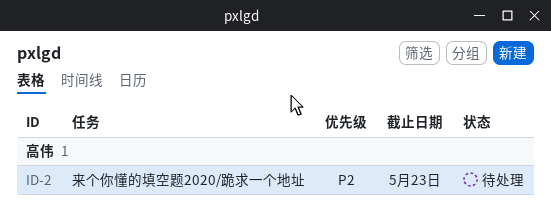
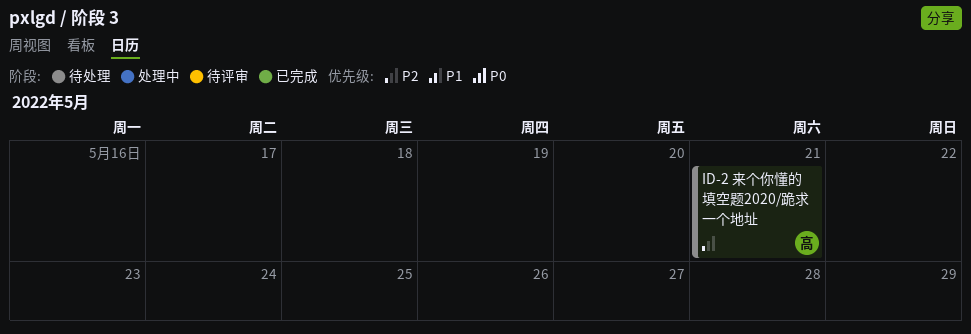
ID-2, due: May 23 -> May 21

